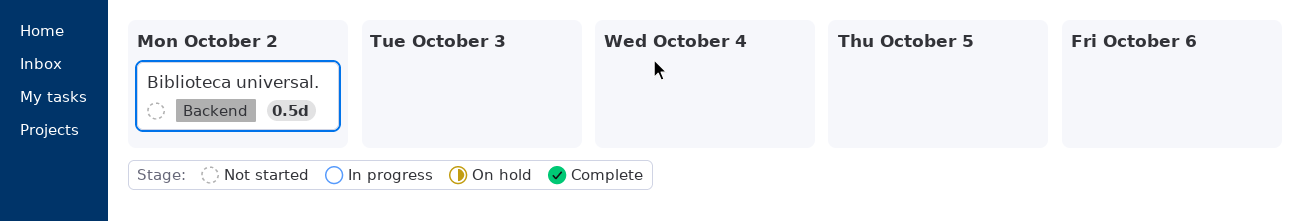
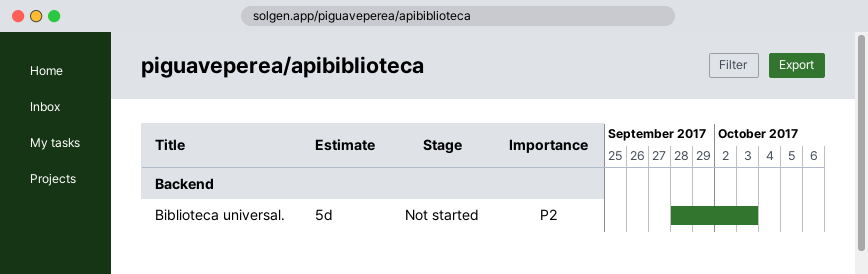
Biblioteca universal., estimate: 0.5d -> 5d
Biblioteca universal., due: Oct 2 -> Oct 3

